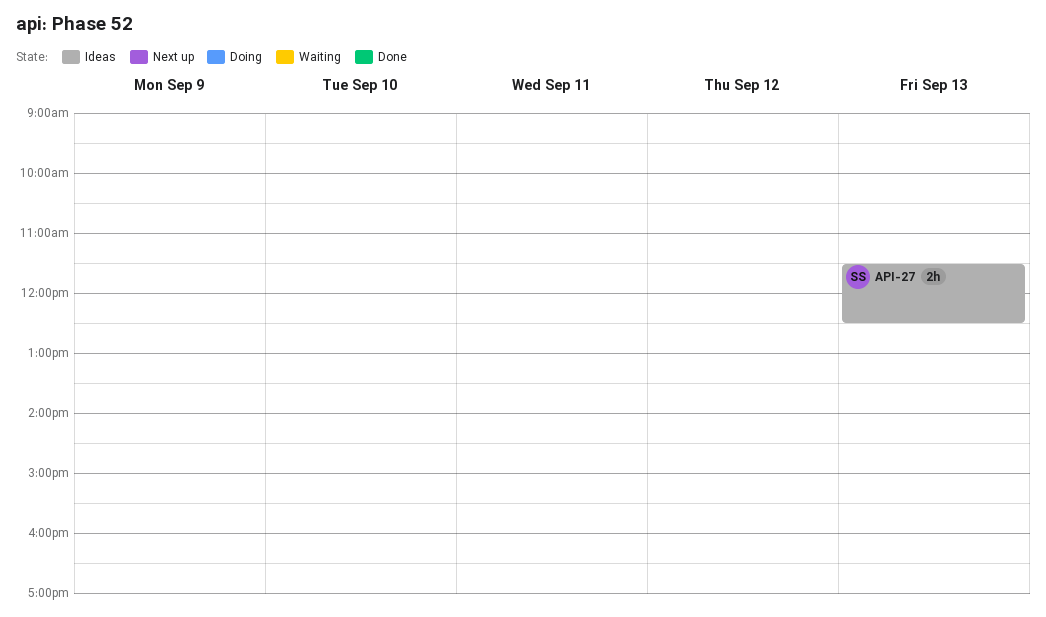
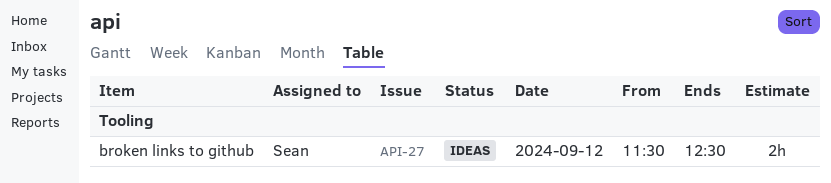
API-27, day: Sep 13 -> Sep 12

